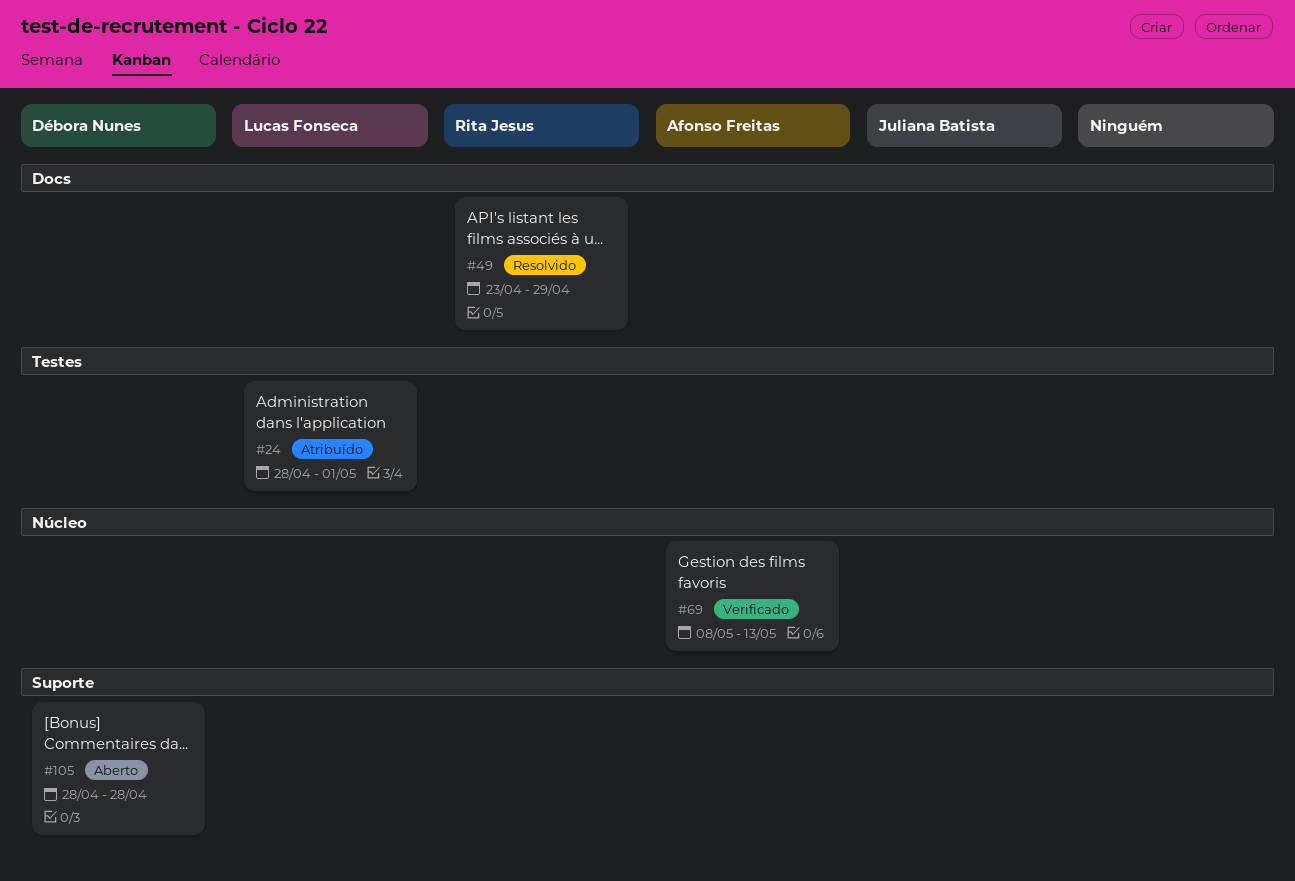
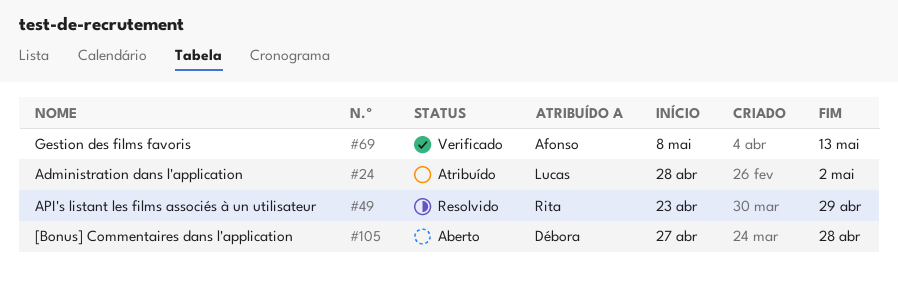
#24, due: May 1 -> May 2
#105, start: Apr 28 -> Apr 27

